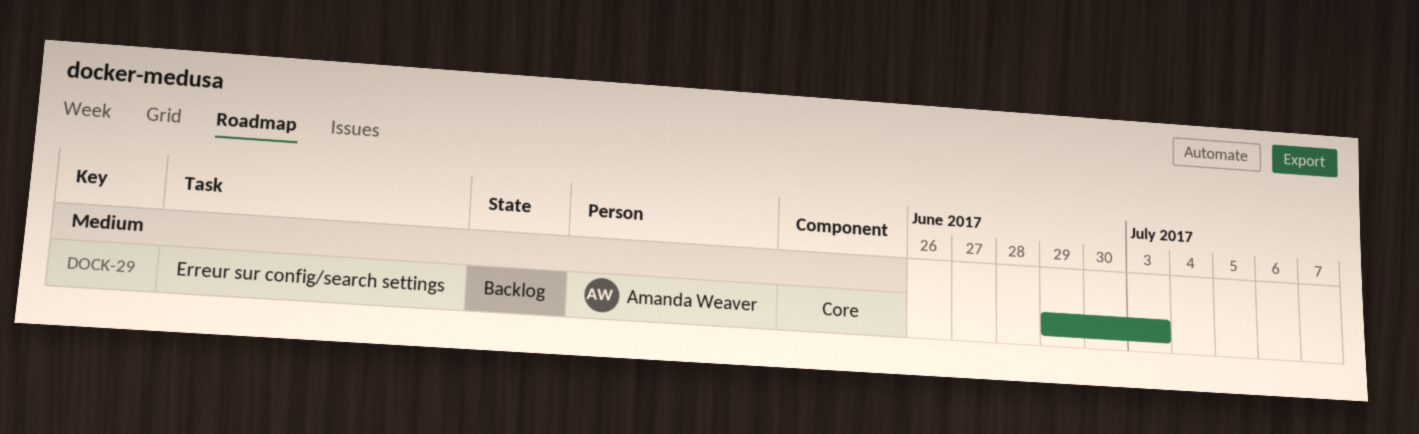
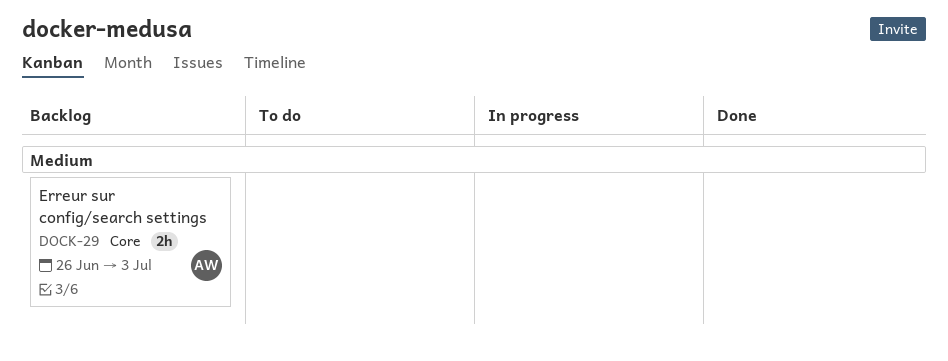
DOCK-29, start: Jun 29 -> Jun 26

